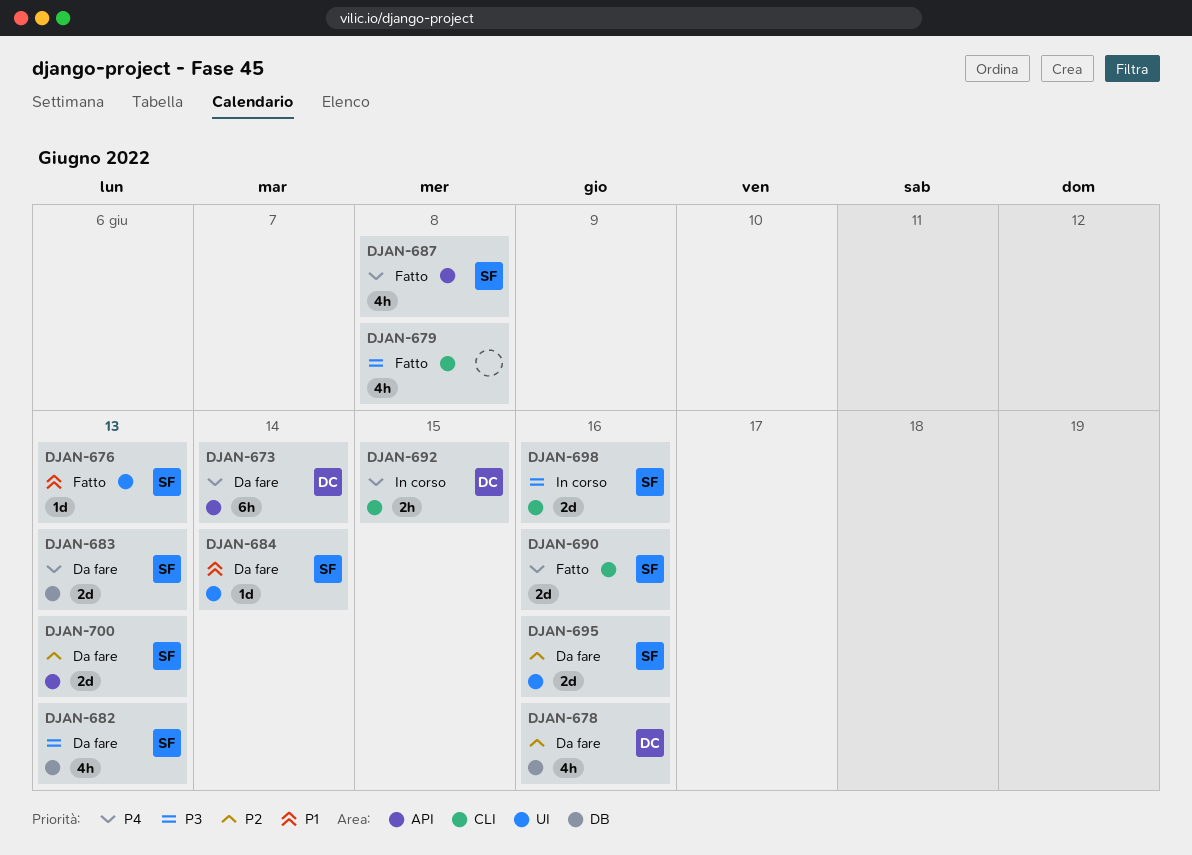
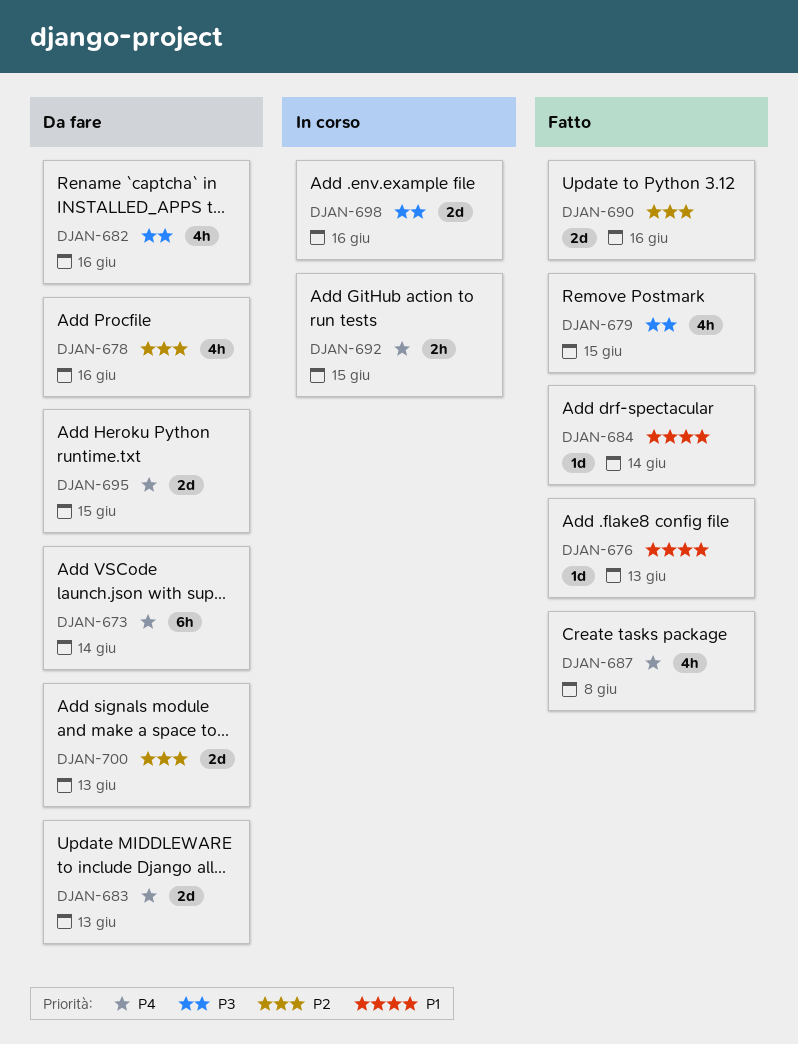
DJAN-679, due: Jun 8 -> Jun 15
DJAN-682, due: Jun 13 -> Jun 16
DJAN-684, status: Da fare -> Fatto
DJAN-690, priority: P4 -> P2
DJAN-695, priority: P2 -> P4
DJAN-695, due: Jun 16 -> Jun 15

